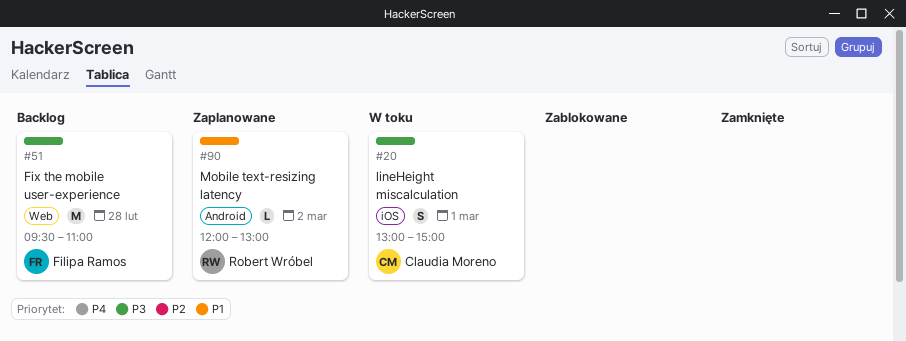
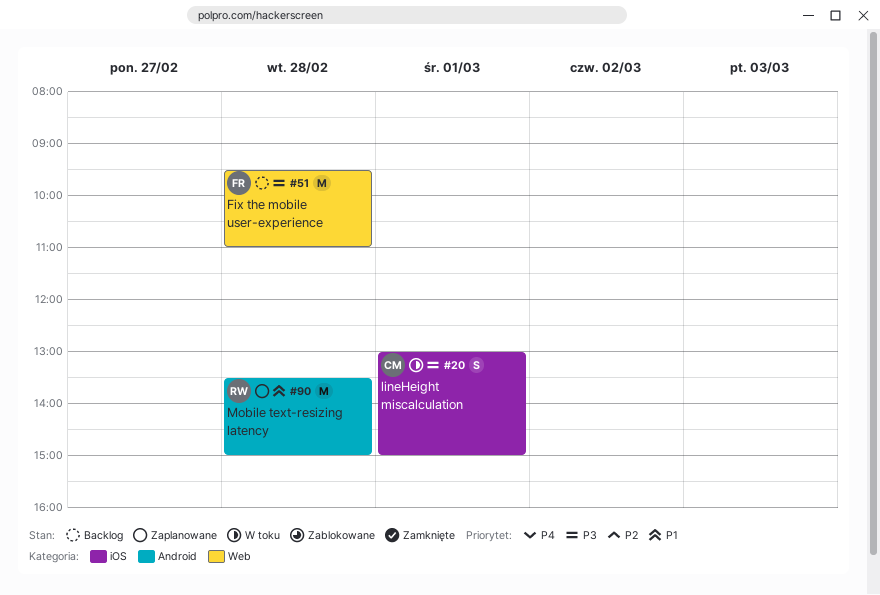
#90, estimate: L -> M
#90, day: Mar 2 -> Feb 28
#90, begins: 12:00 -> 13:30
#90, ends: 13:00 -> 15:00

